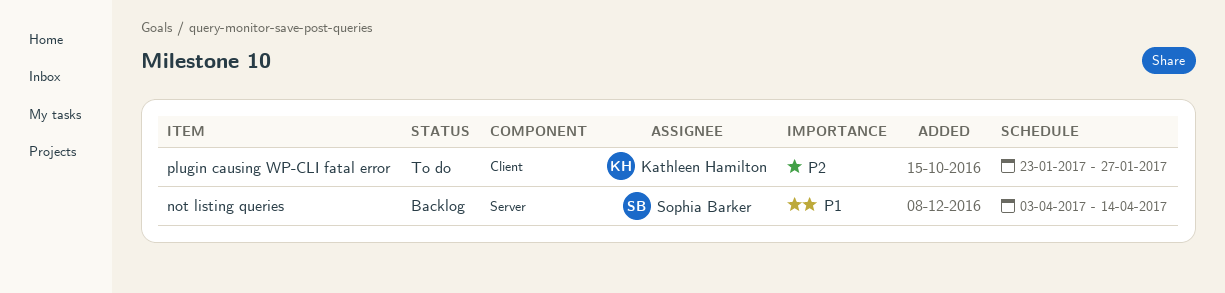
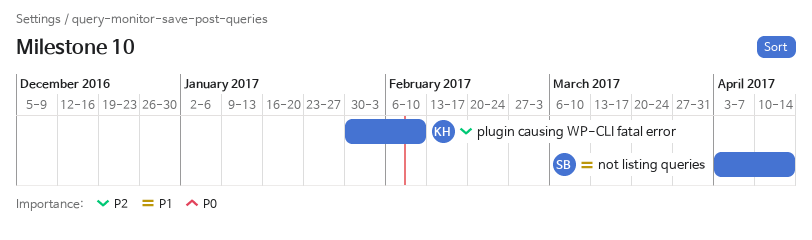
plugin causing WP-CLI fatal error, start: Jan 23 -> Jan 30
plugin causing WP-CLI fatal error, due: Jan 27 -> Feb 10

